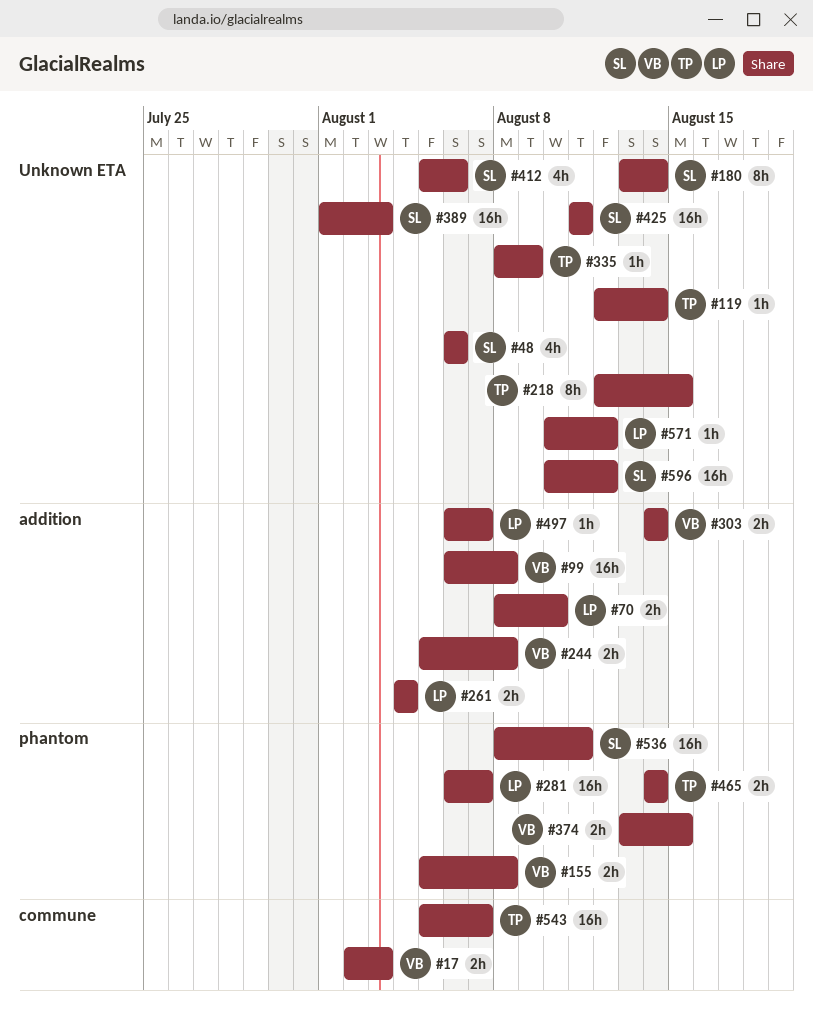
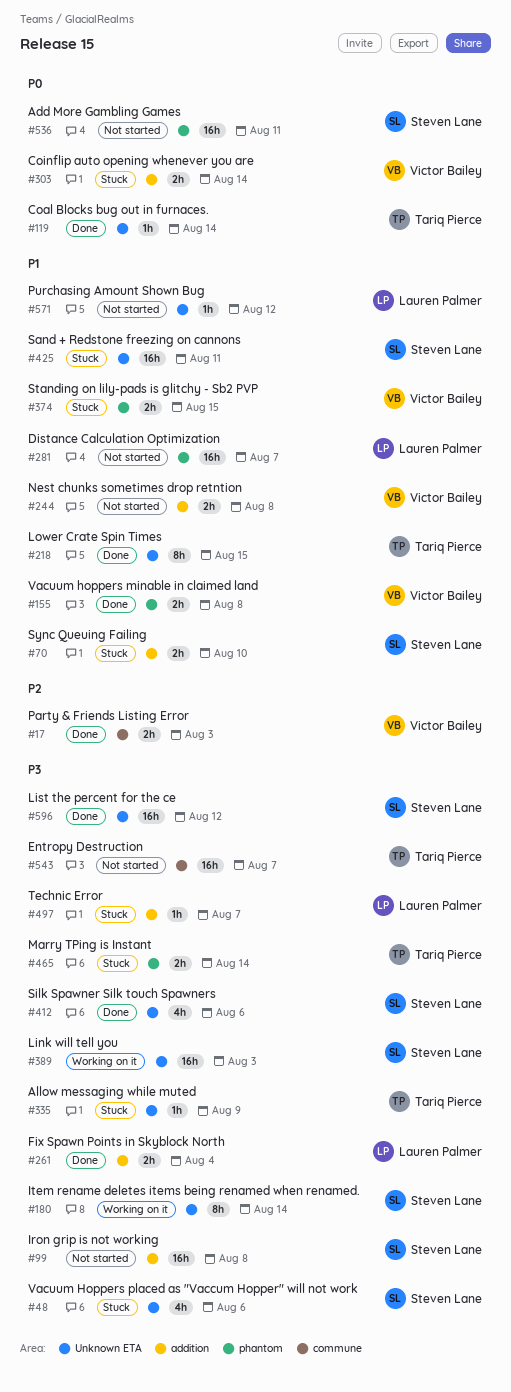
#70, owner: Lauren Palmer -> Steven Lane
#99, owner: Victor Bailey -> Steven Lane

